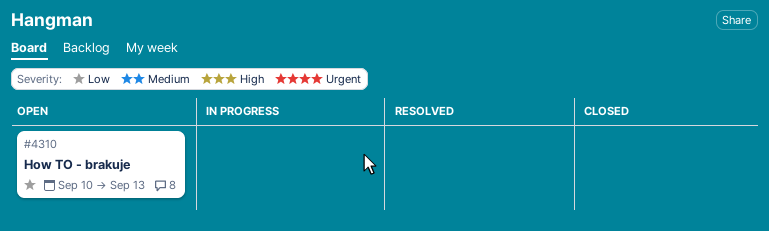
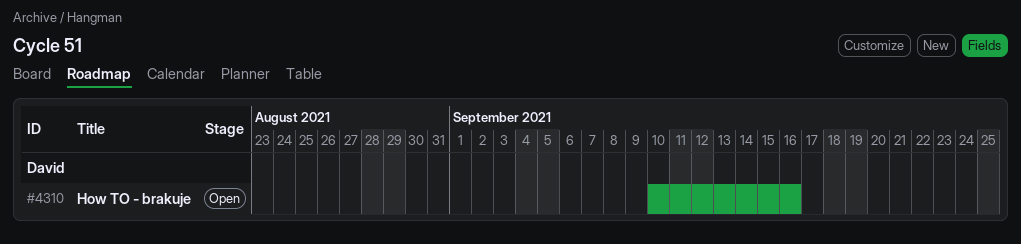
#4310, due: Sep 13 -> Sep 16

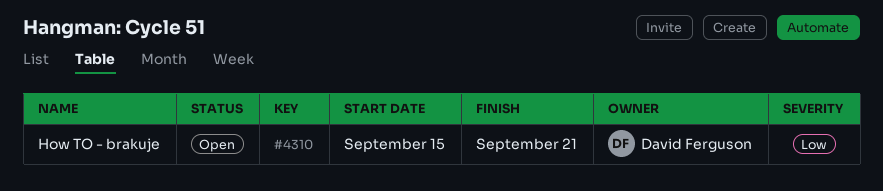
#4310, start: Sep 10 -> Sep 15
#4310, due: Sep 16 -> Sep 21

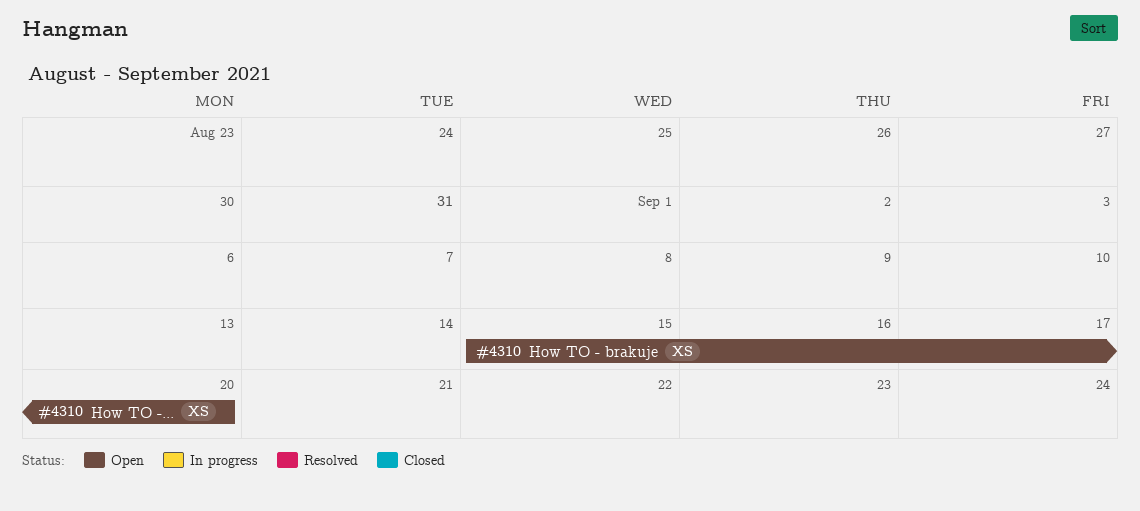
#4310, due: Sep 21 -> Sep 20

